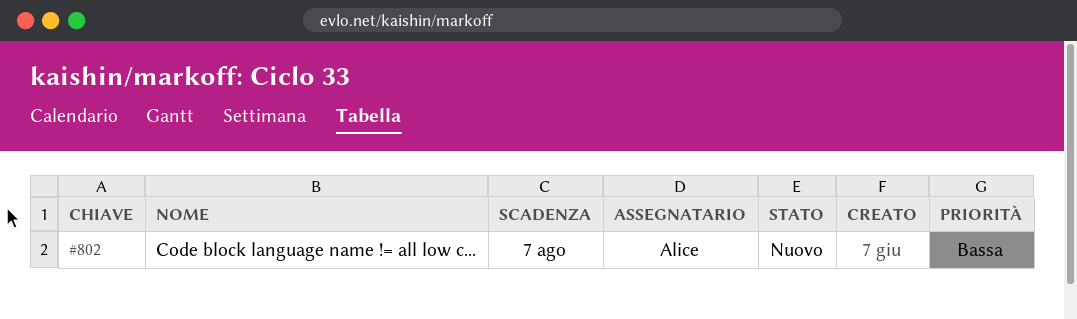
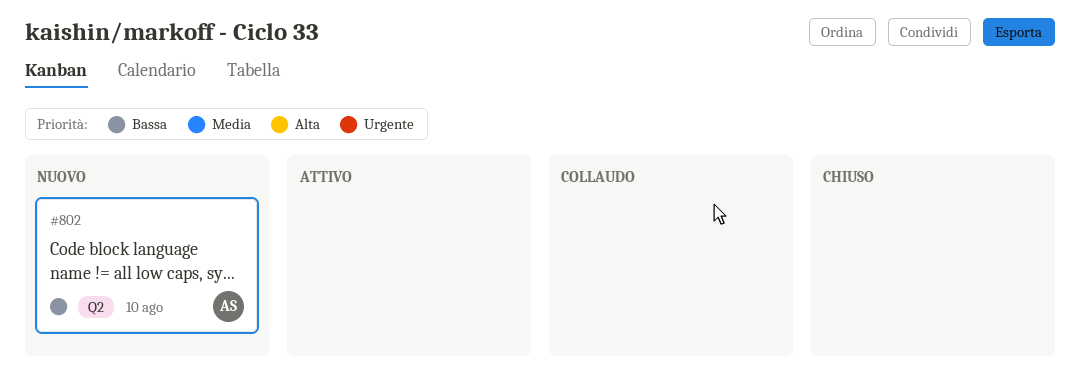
#802, due: Aug 7 -> Aug 10

